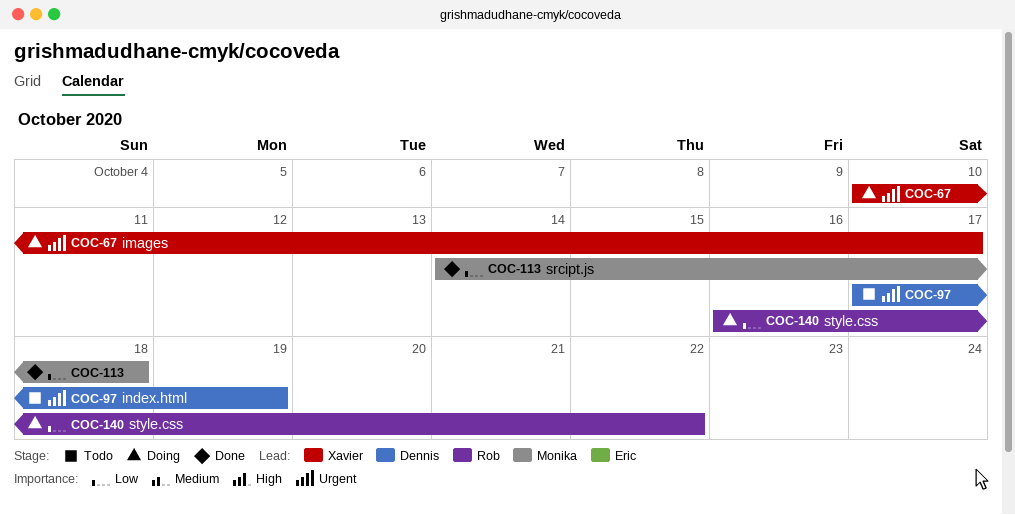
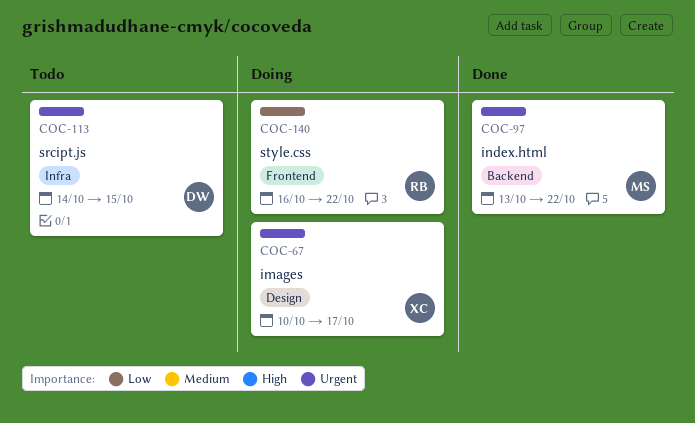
COC-97, status: Todo -> Done
COC-97, owner: Dennis -> Monika
COC-97, start: Oct 17 -> Oct 13
COC-97, due: Oct 19 -> Oct 22
COC-113, status: Done -> Todo
COC-113, owner: Monika -> Dennis
COC-113, priority: Low -> Urgent
COC-113, due: Oct 18 -> Oct 15

